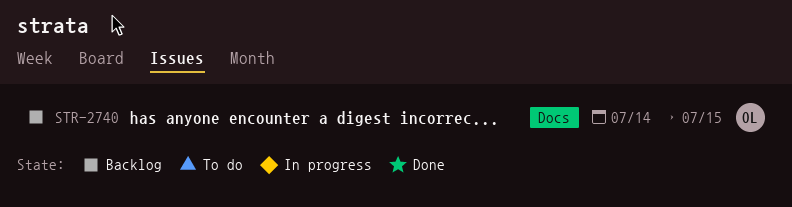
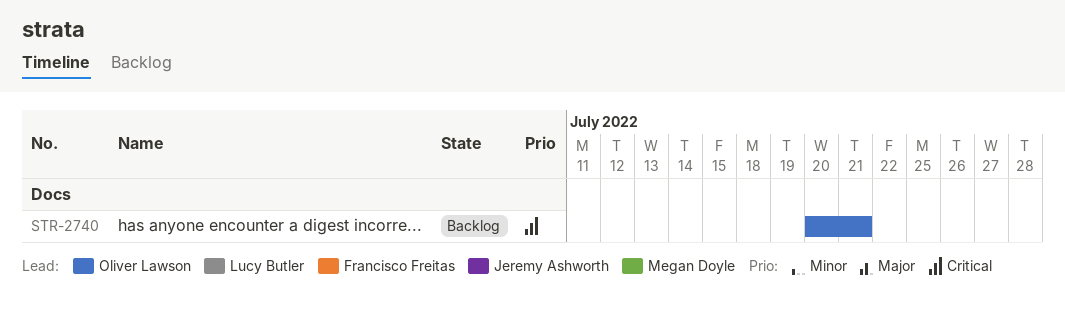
STR-2740, start: Jul 14 -> Jul 20
STR-2740, due: Jul 15 -> Jul 21

